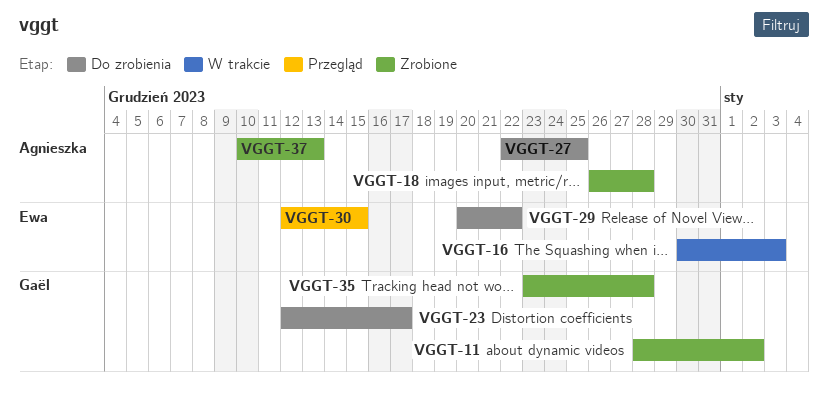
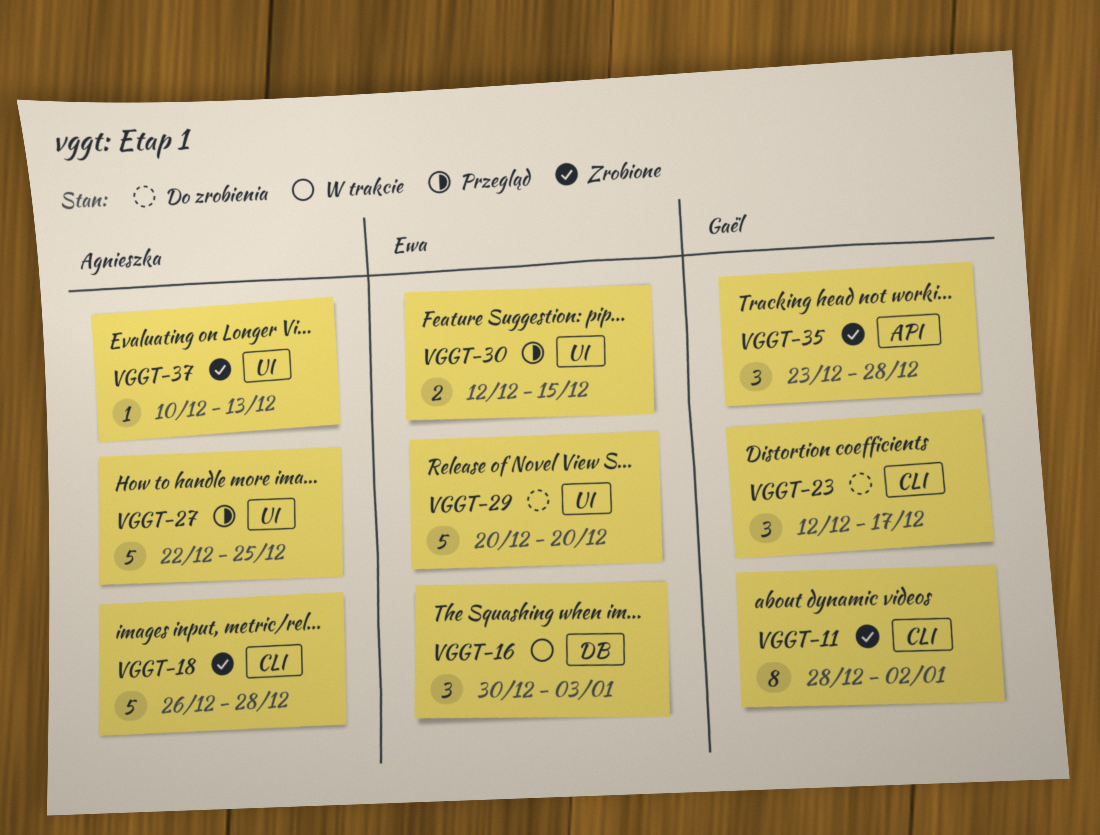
VGGT-27, status: Do zrobienia -> Przegląd
VGGT-29, due: Dec 22 -> Dec 20

